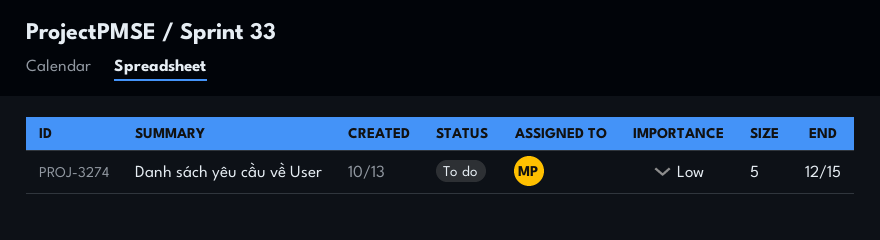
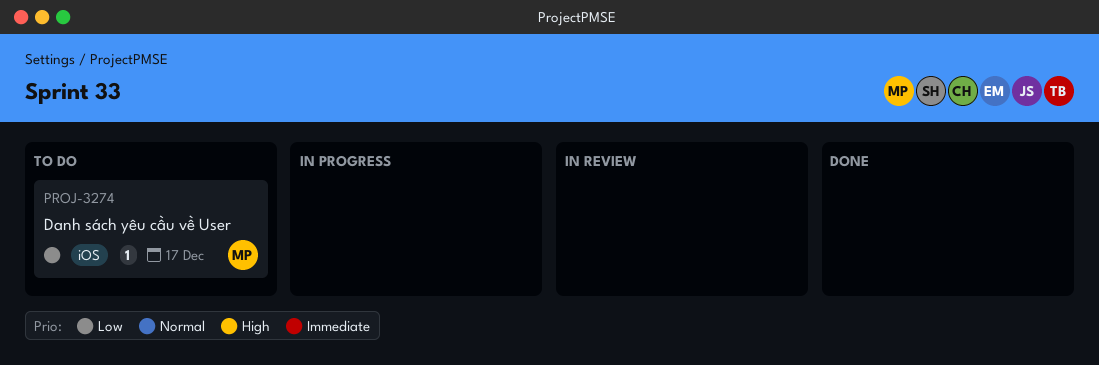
PROJ-3274, estimate: 5 -> 1
PROJ-3274, due: Dec 15 -> Dec 17

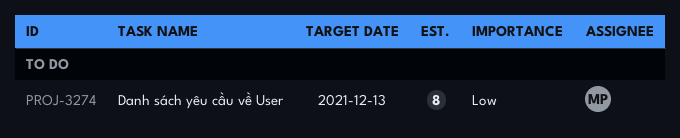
PROJ-3274, estimate: 1 -> 8
PROJ-3274, due: Dec 17 -> Dec 13

